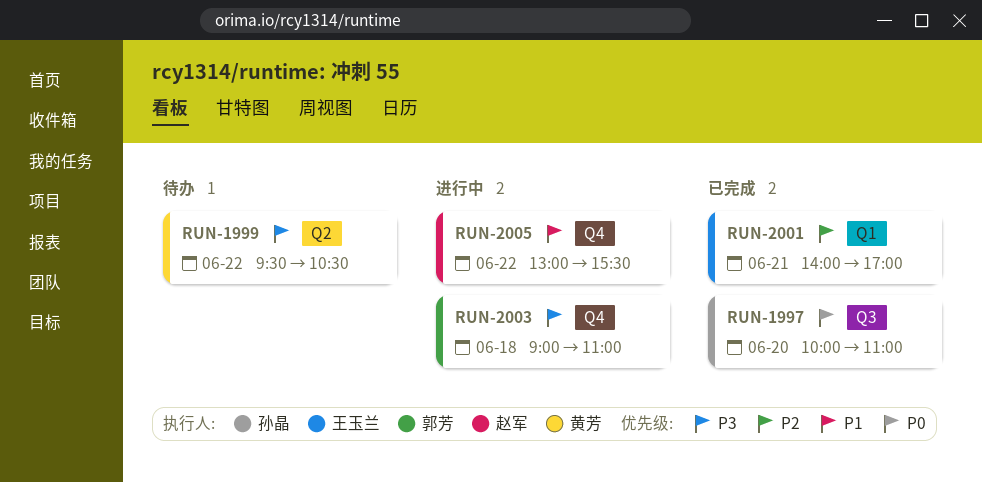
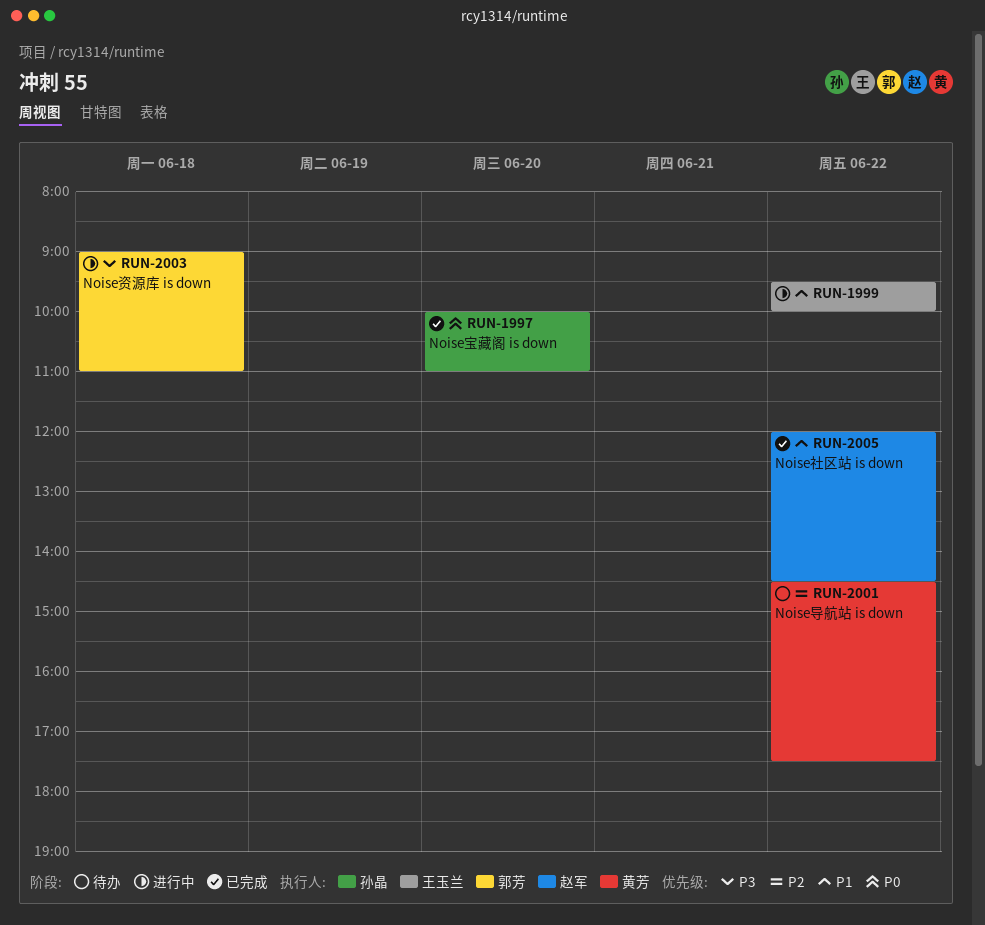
RUN-1999, status: 待办 -> 进行中
RUN-1999, owner: 黄芳 -> 王玉兰
RUN-1999, priority: P3 -> P1
RUN-1999, ends: 10:30 -> 10:00
RUN-2001, status: 已完成 -> 待办
RUN-2001, owner: 王玉兰 -> 黄芳
RUN-2001, day: Jun 21 -> Jun 22
RUN-2001, begins: 14:00 -> 14:30
RUN-2001, ends: 17:00 -> 17:30
RUN-2005, status: 进行中 -> 已完成
RUN-2005, begins: 13:00 -> 12:00
RUN-2005, ends: 15:30 -> 14:30

